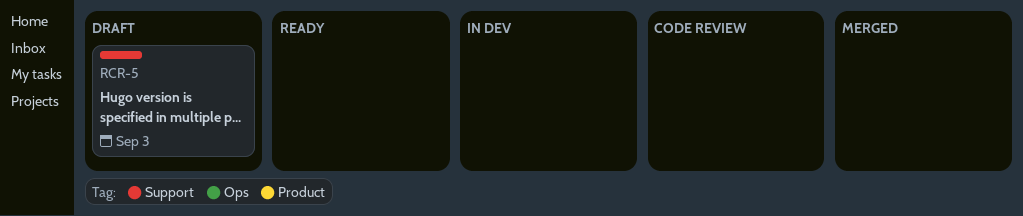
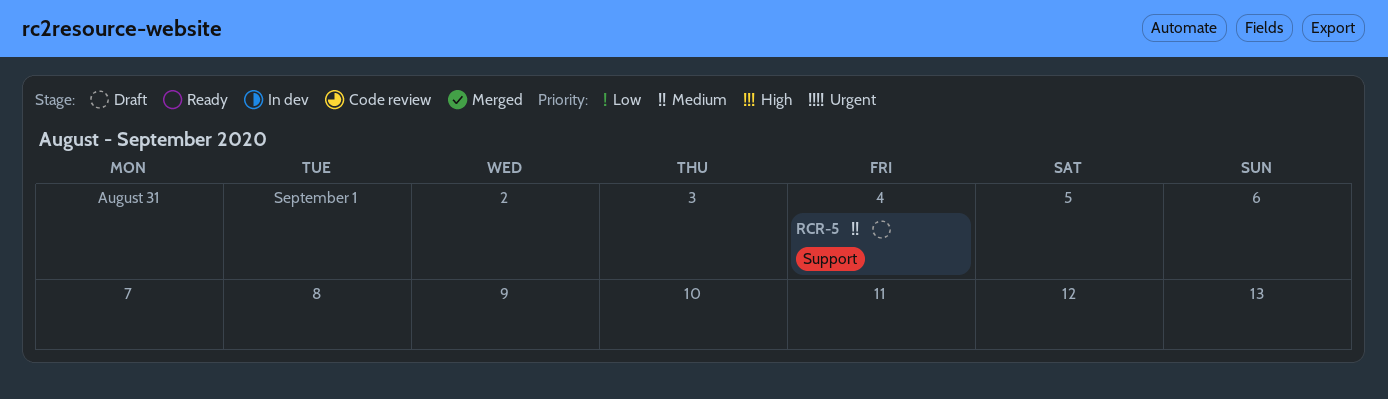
RCR-5, due: Sep 3 -> Sep 4

